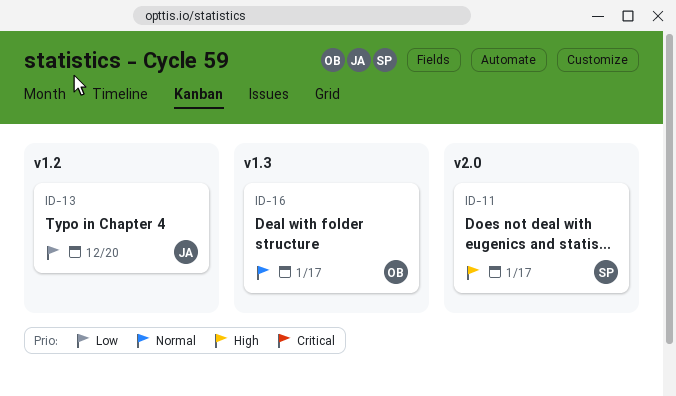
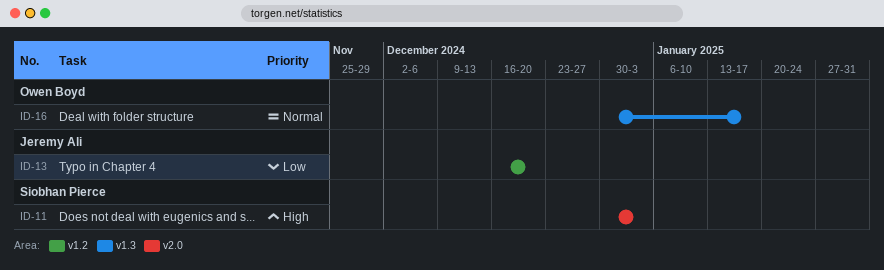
ID-11, due: Jan 17 -> Jan 3

